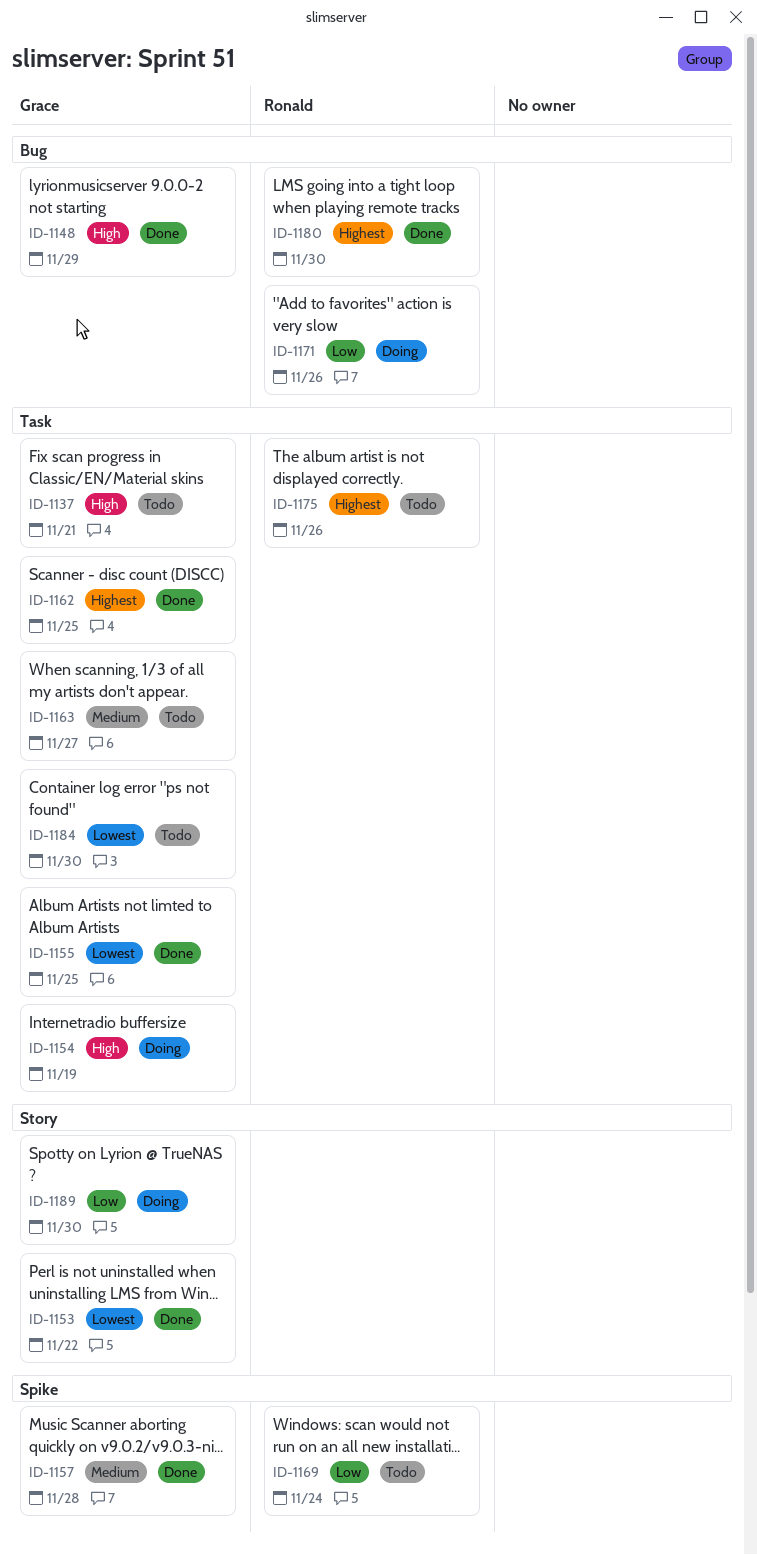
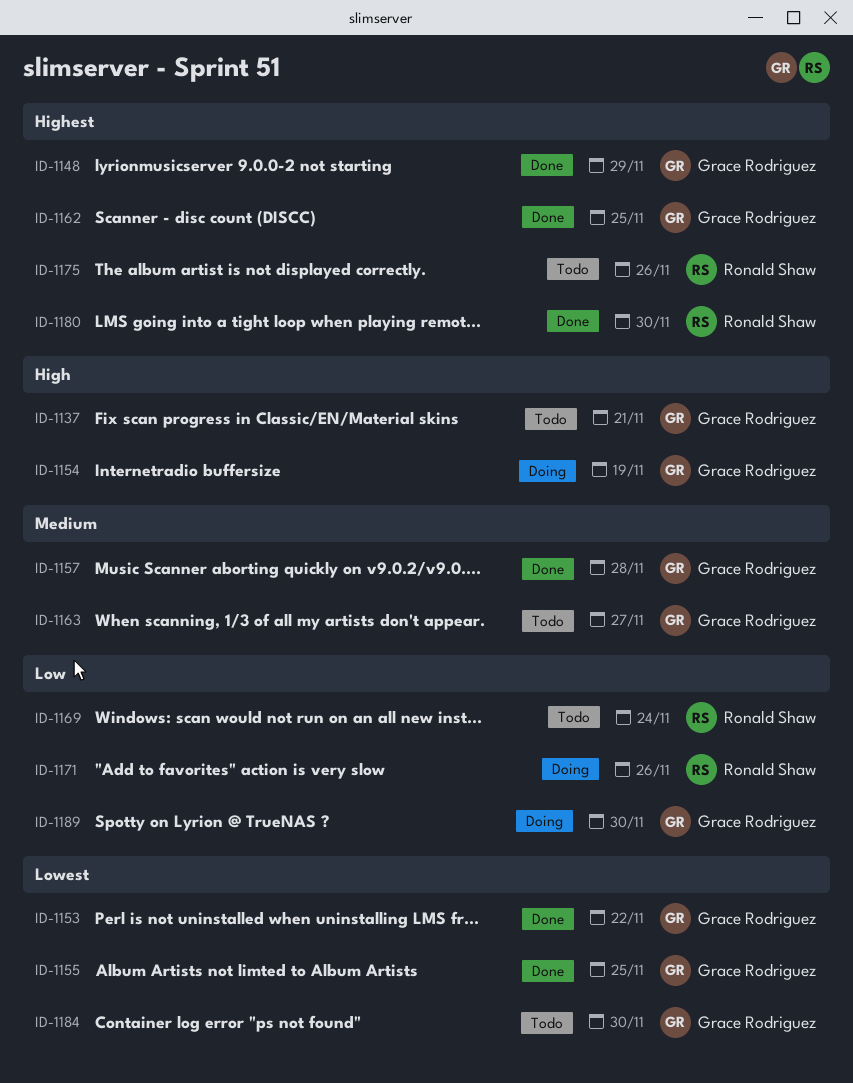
ID-1148, priority: High -> Highest

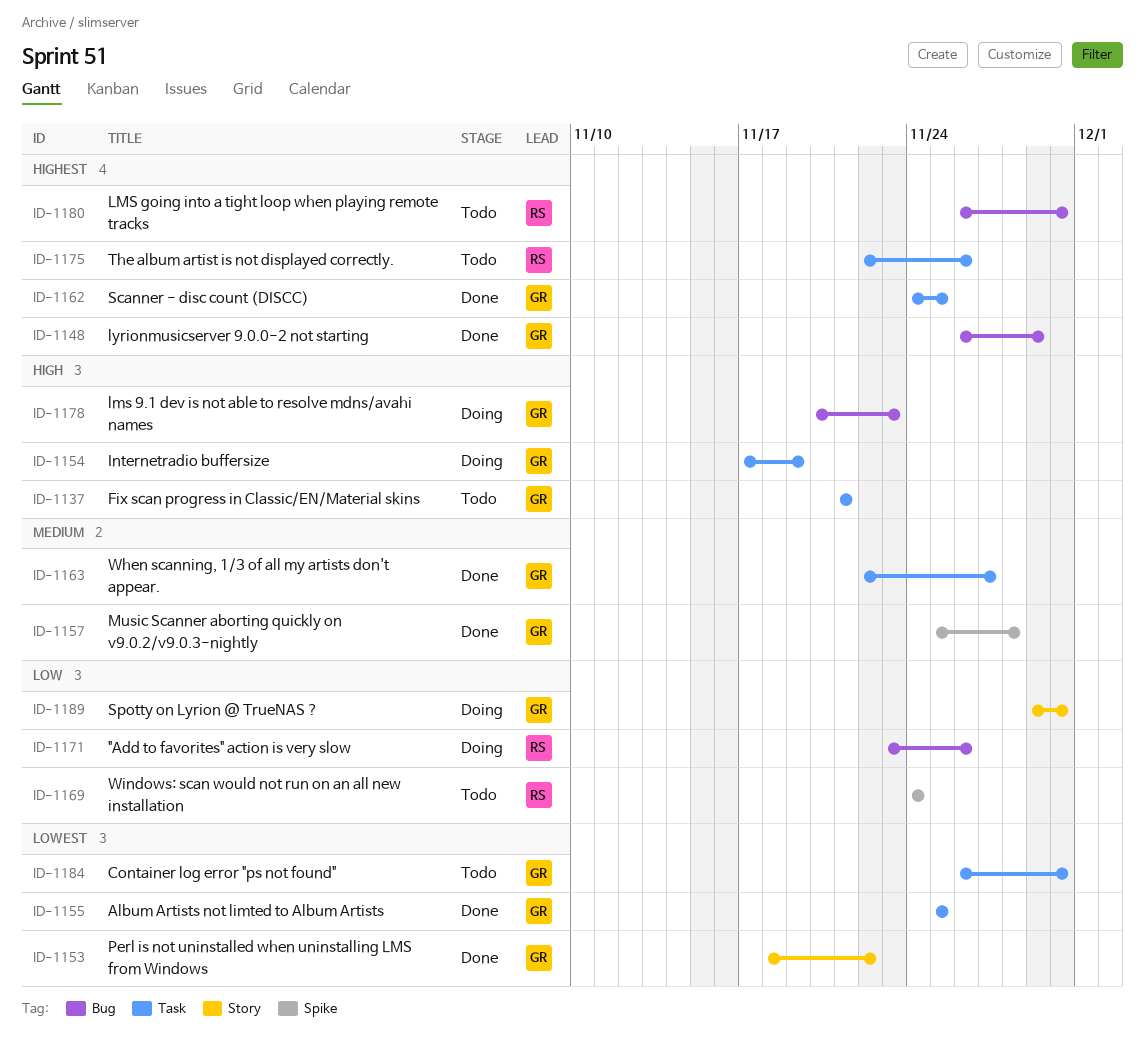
ID-1163, status: Todo -> Done
ID-1178: none -> present
ID-1180, status: Done -> Todo

